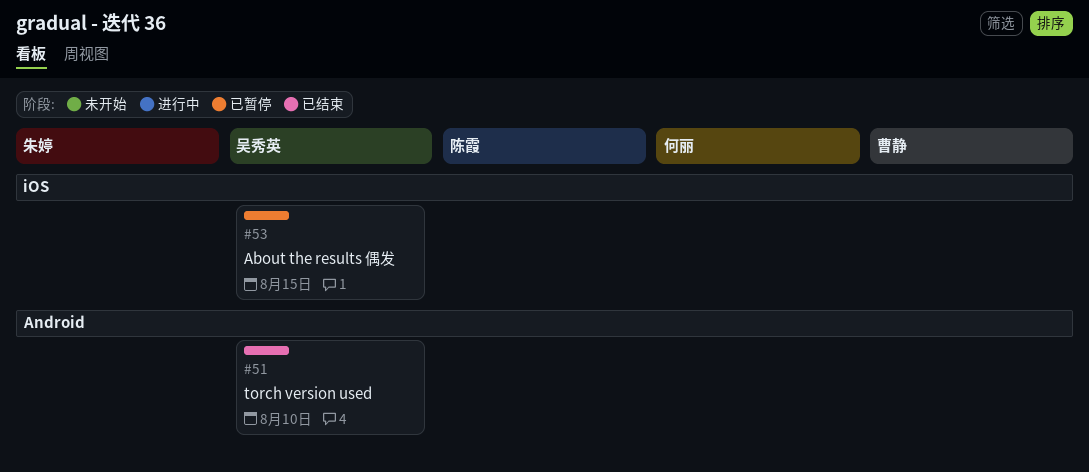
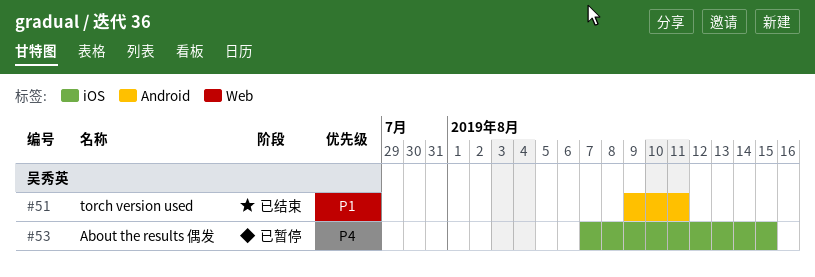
#51, due: Aug 10 -> Aug 11

